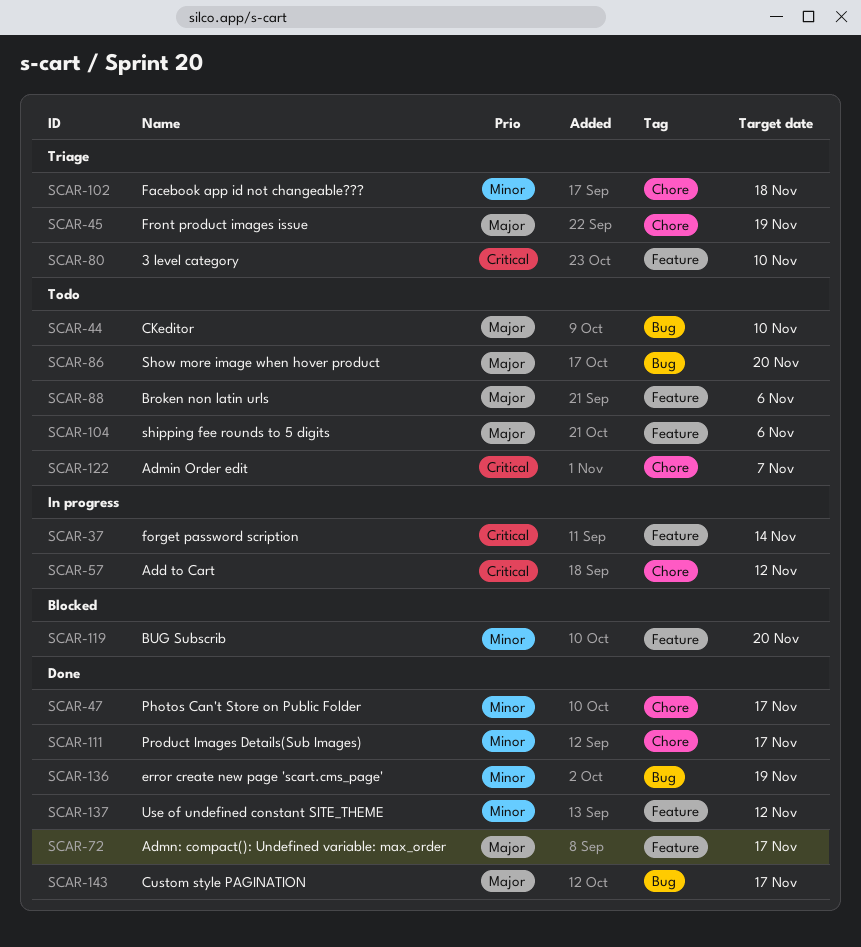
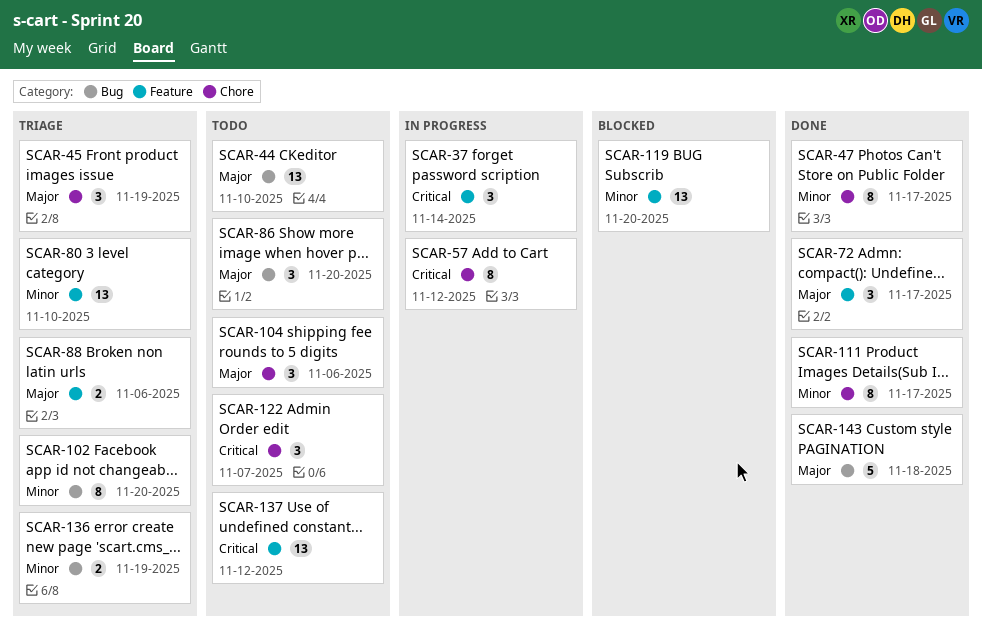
SCAR-80, priority: Critical -> Minor
SCAR-88, status: Todo -> Triage
SCAR-102, label: Chore -> Bug
SCAR-102, due: Nov 18 -> Nov 20
SCAR-104, label: Feature -> Chore
SCAR-136, status: Done -> Triage
SCAR-137, status: Done -> Todo
SCAR-137, priority: Minor -> Critical
SCAR-143, due: Nov 17 -> Nov 18

